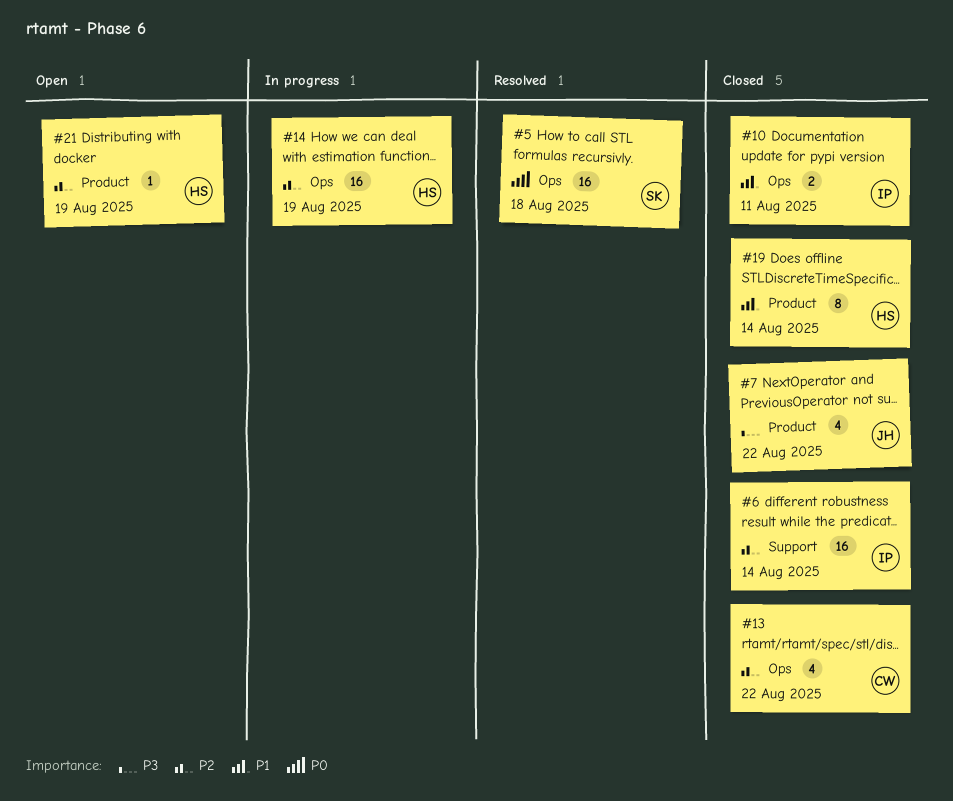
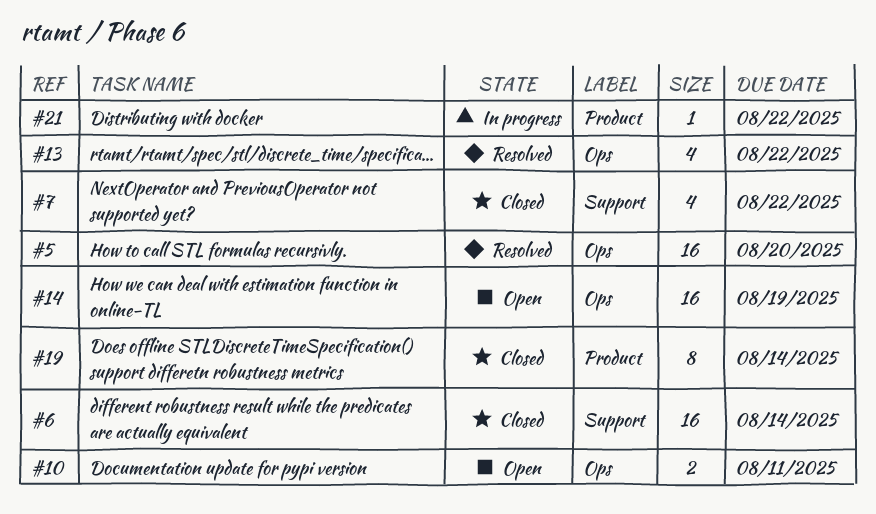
#5, due: Aug 18 -> Aug 20
#7, label: Product -> Support
#10, status: Closed -> Open
#13, status: Closed -> Resolved
#14, status: In progress -> Open
#21, status: Open -> In progress
#21, due: Aug 19 -> Aug 22

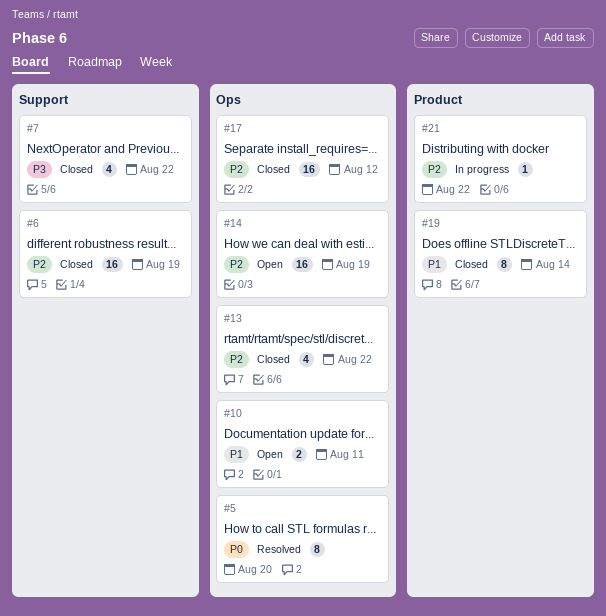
#5, estimate: 16 -> 8
#6, due: Aug 14 -> Aug 19
#13, status: Resolved -> Closed
#17: none -> present

